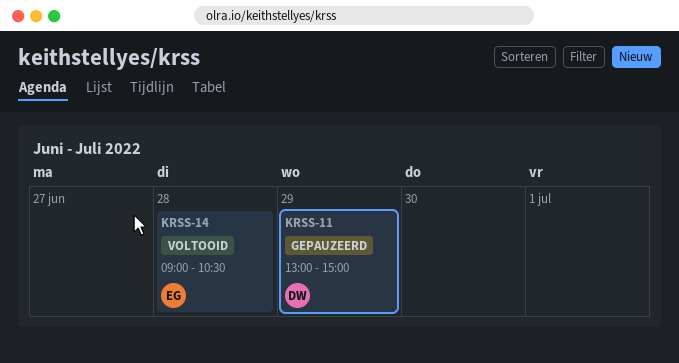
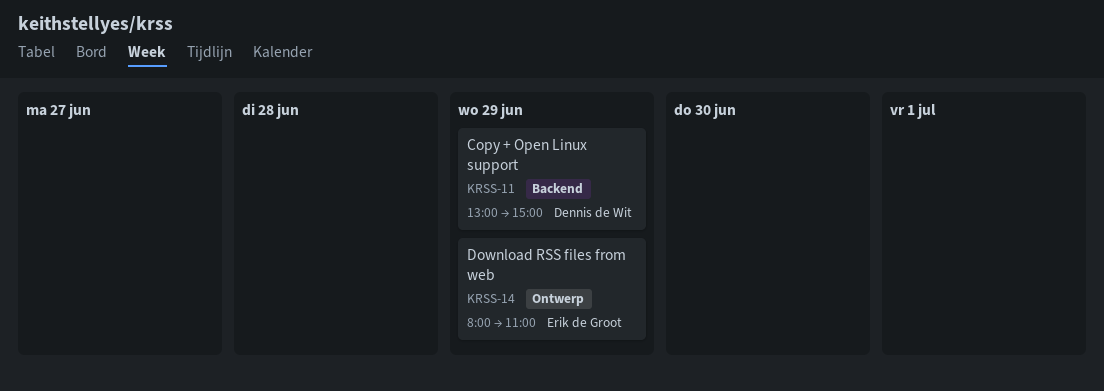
KRSS-14, day: Jun 28 -> Jun 29
KRSS-14, begins: 09:00 -> 08:00
KRSS-14, ends: 10:30 -> 11:00

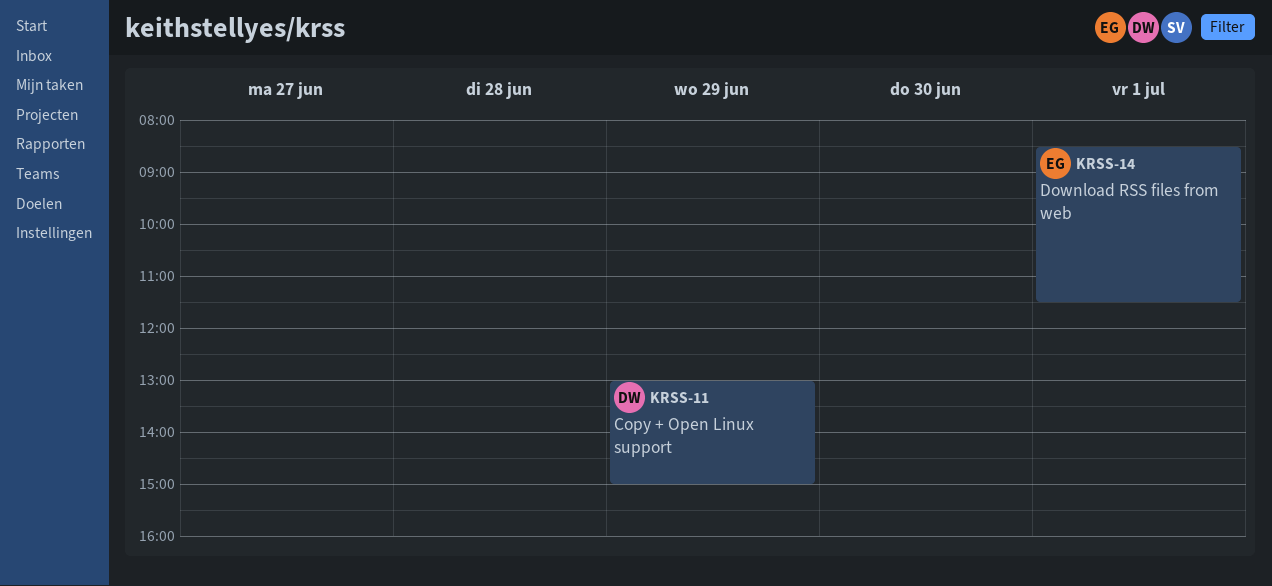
KRSS-14, day: Jun 29 -> Jul 1
KRSS-14, begins: 08:00 -> 08:30
KRSS-14, ends: 11:00 -> 11:30

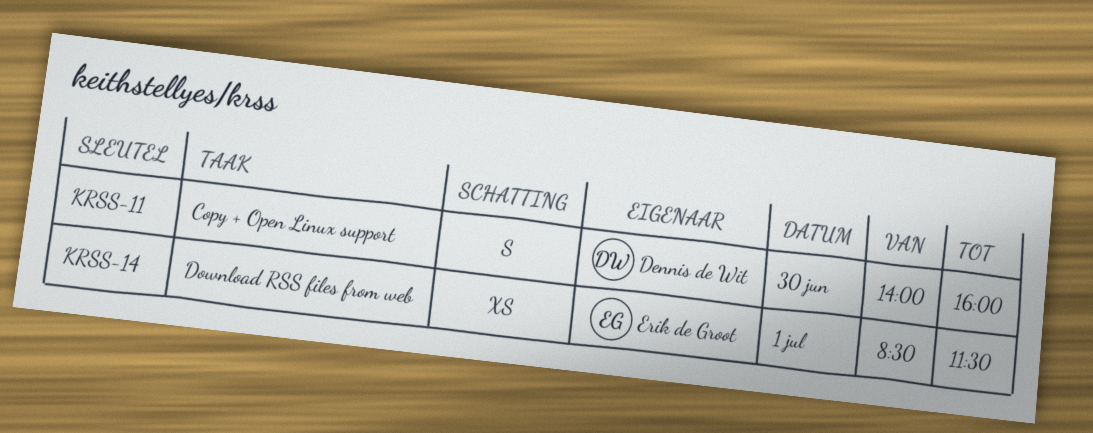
KRSS-11, day: Jun 29 -> Jun 30
KRSS-11, begins: 13:00 -> 14:00
KRSS-11, ends: 15:00 -> 16:00

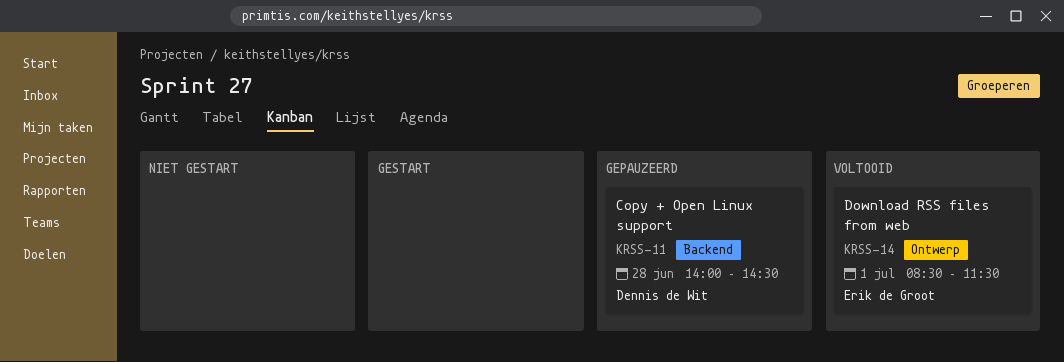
KRSS-11, day: Jun 30 -> Jun 28
KRSS-11, ends: 16:00 -> 14:30

